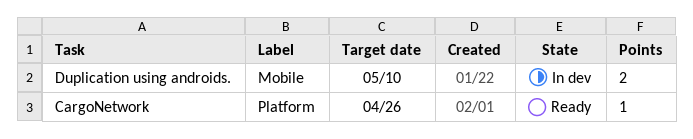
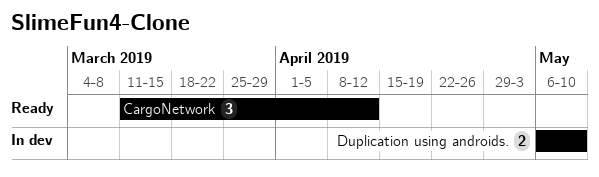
CargoNetwork, estimate: 1 -> 3
CargoNetwork, due: Apr 26 -> Apr 12

